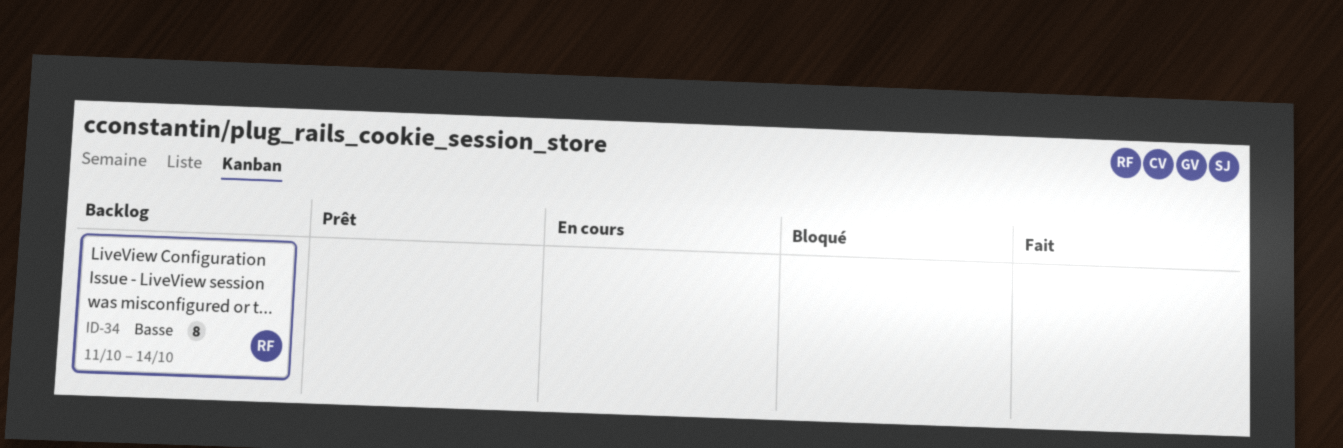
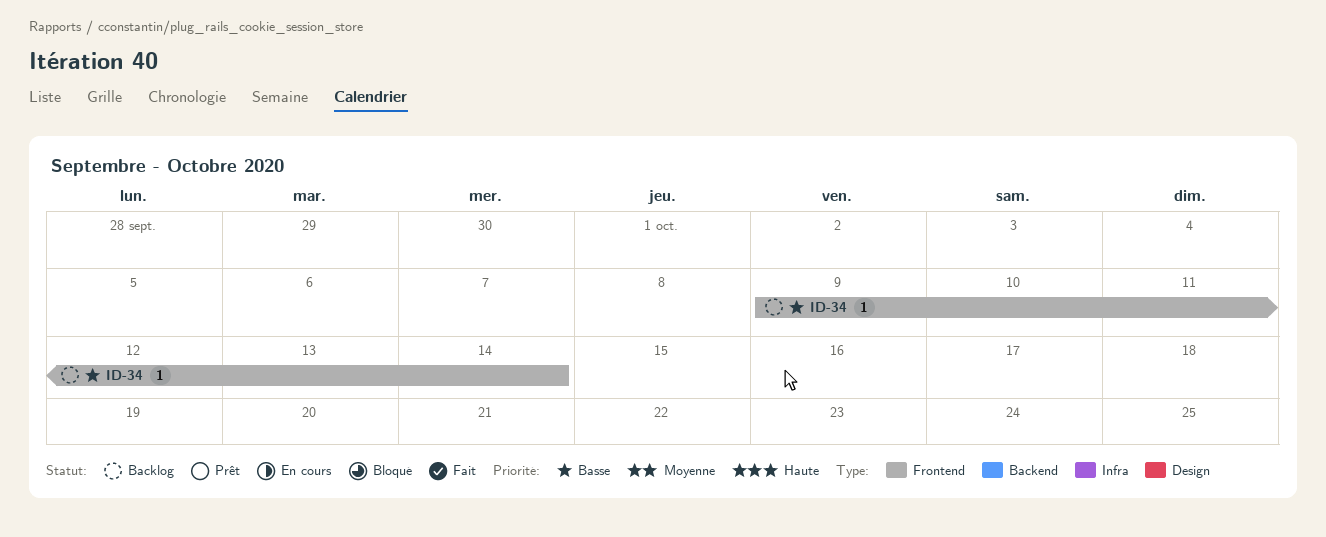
ID-34, estimate: 8 -> 1
ID-34, start: Oct 11 -> Oct 9

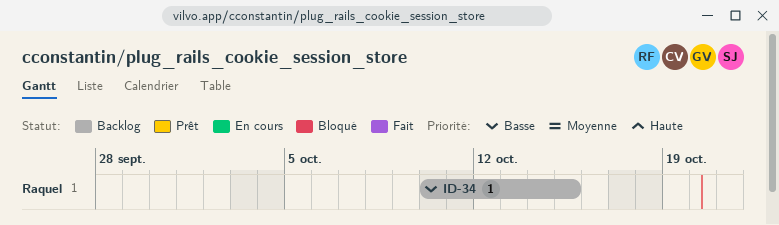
ID-34, start: Oct 9 -> Oct 10
ID-34, due: Oct 14 -> Oct 15

